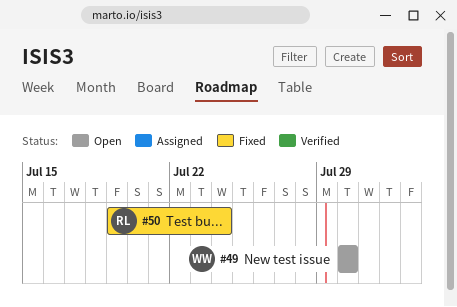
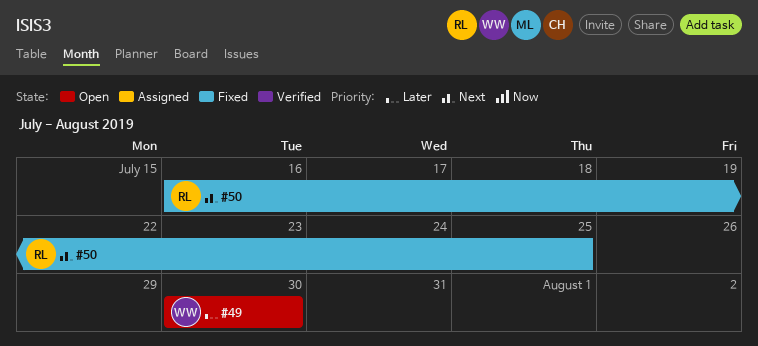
#50, start: Jul 19 -> Jul 16
#50, due: Jul 24 -> Jul 25

